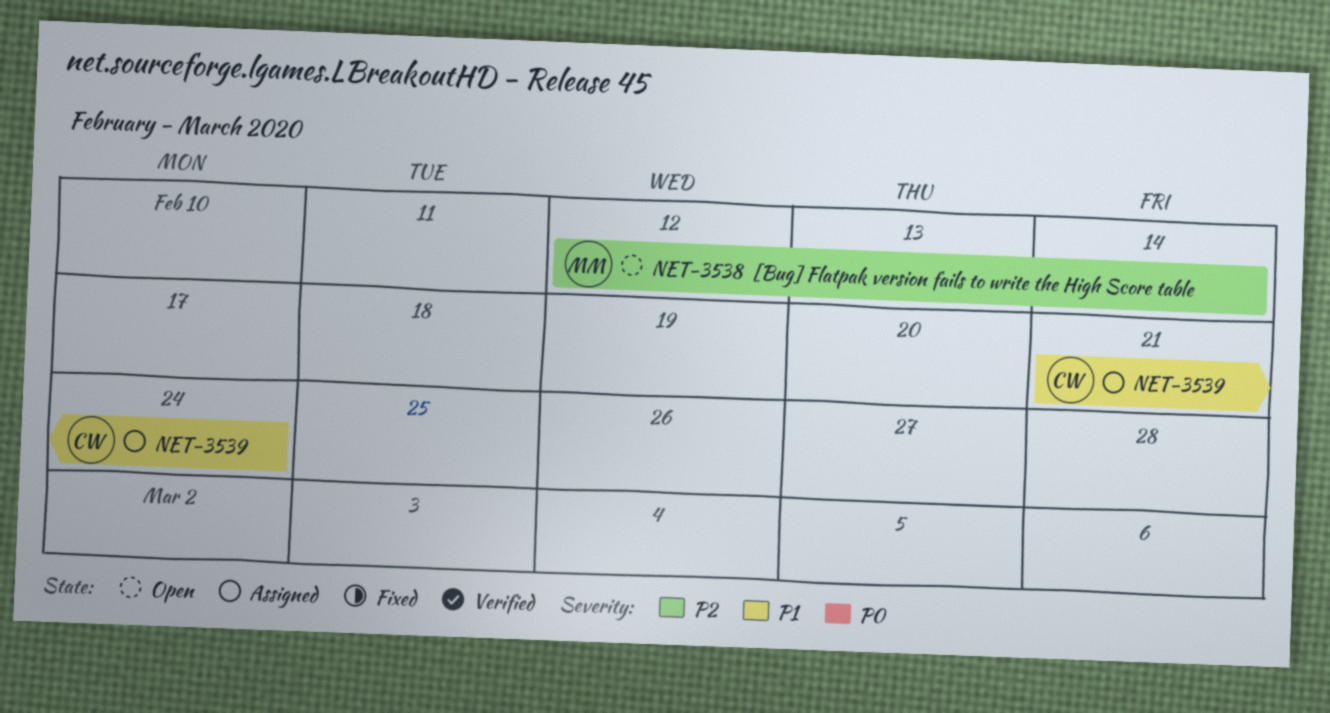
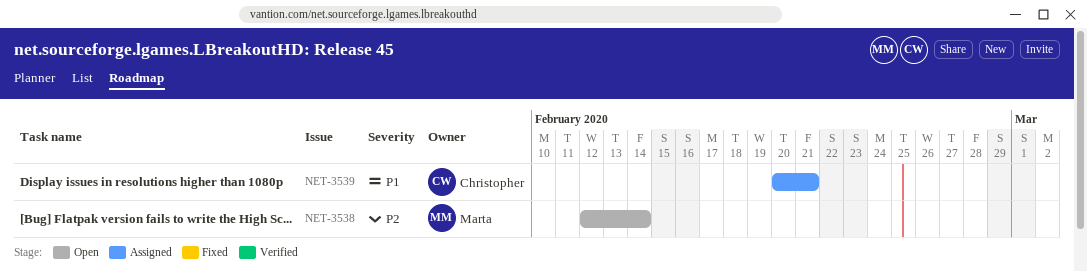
NET-3539, start: Feb 21 -> Feb 20
NET-3539, due: Feb 24 -> Feb 21

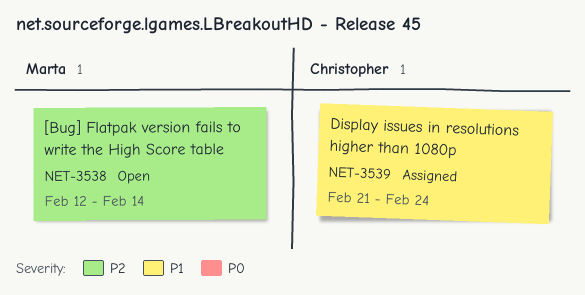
NET-3539, start: Feb 20 -> Feb 21
NET-3539, due: Feb 21 -> Feb 24

